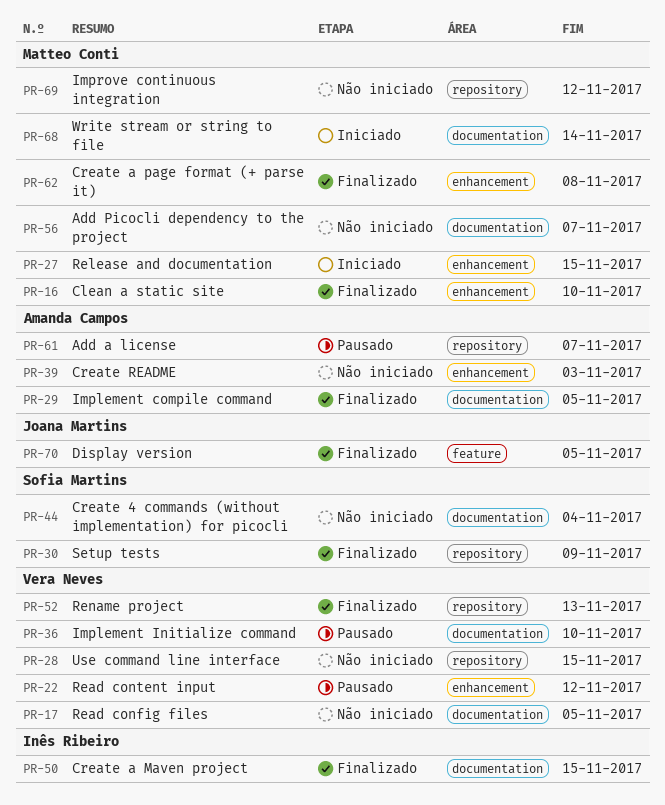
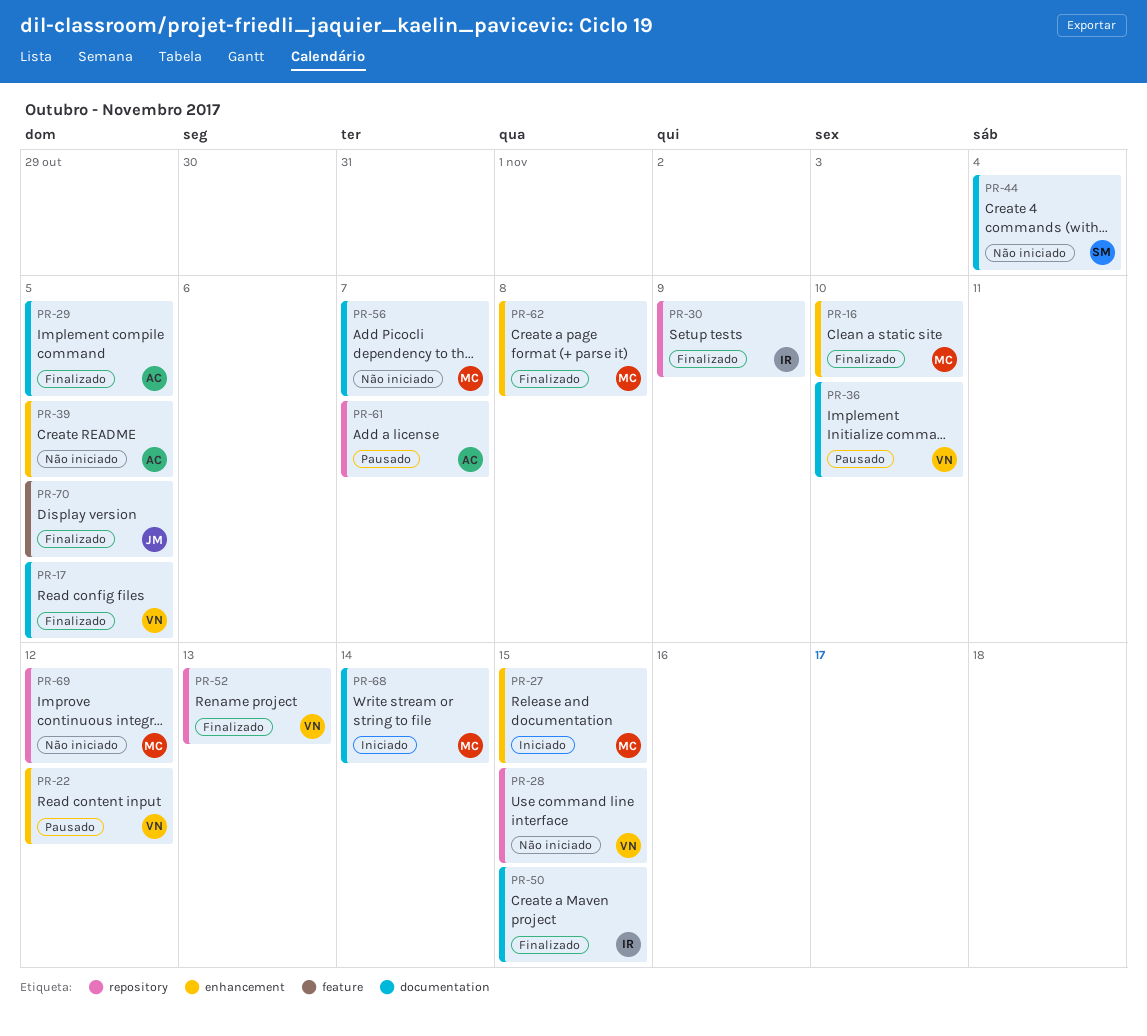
PR-17, status: Não iniciado -> Finalizado
PR-30, owner: Sofia Martins -> Inês Ribeiro
PR-39, due: Nov 3 -> Nov 5

